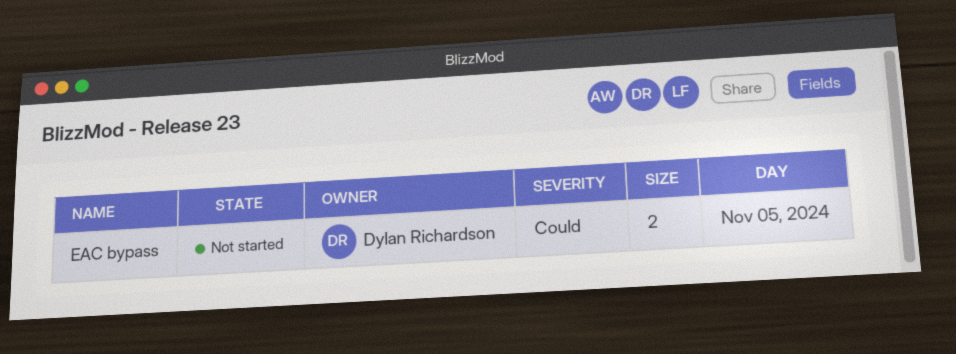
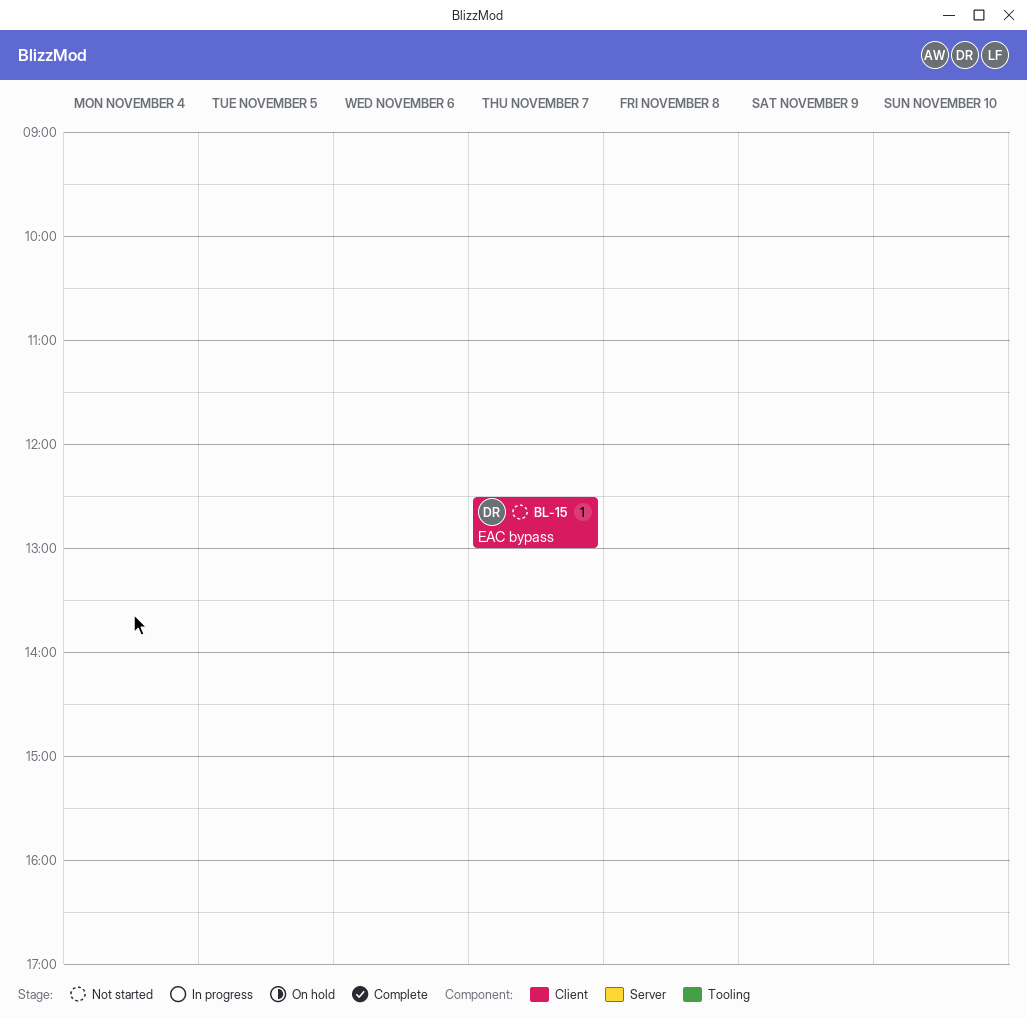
EAC bypass, estimate: 2 -> 1
EAC bypass, day: Nov 5 -> Nov 7

